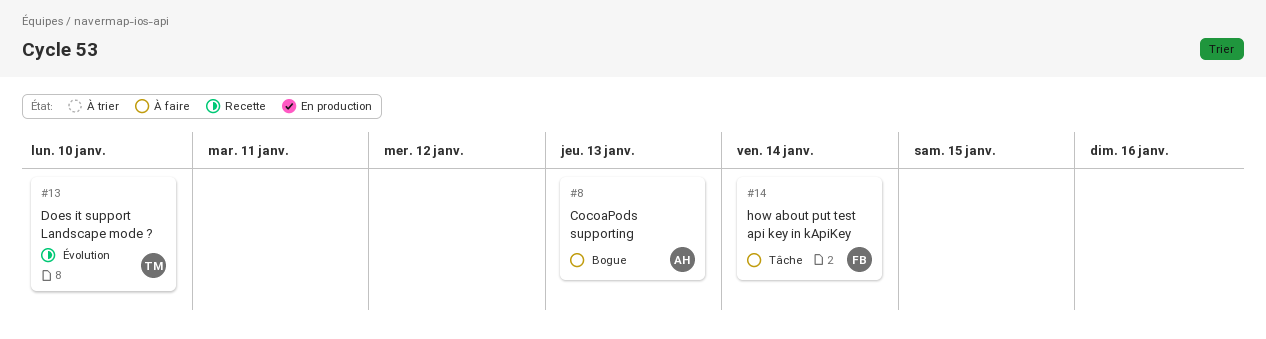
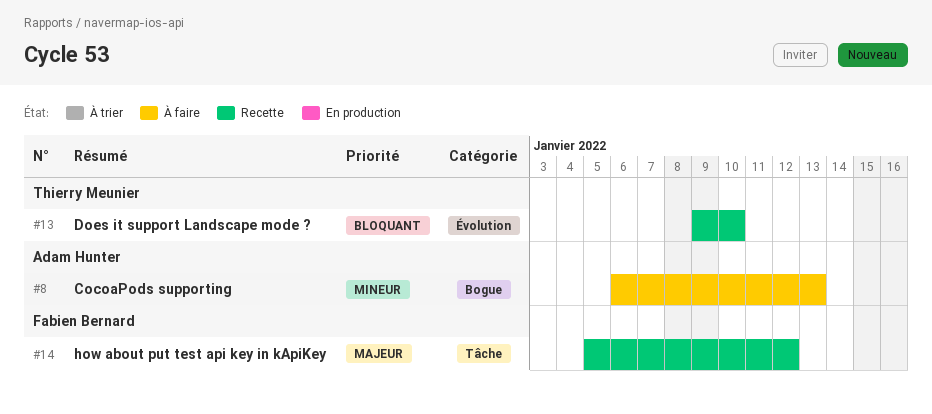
#14, status: À faire -> Recette
#14, due: Jan 14 -> Jan 12

